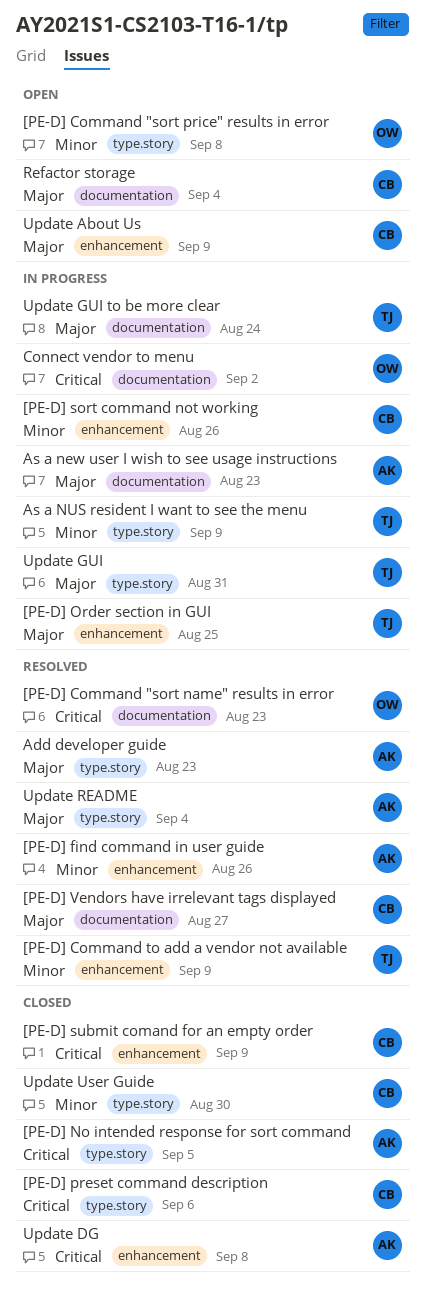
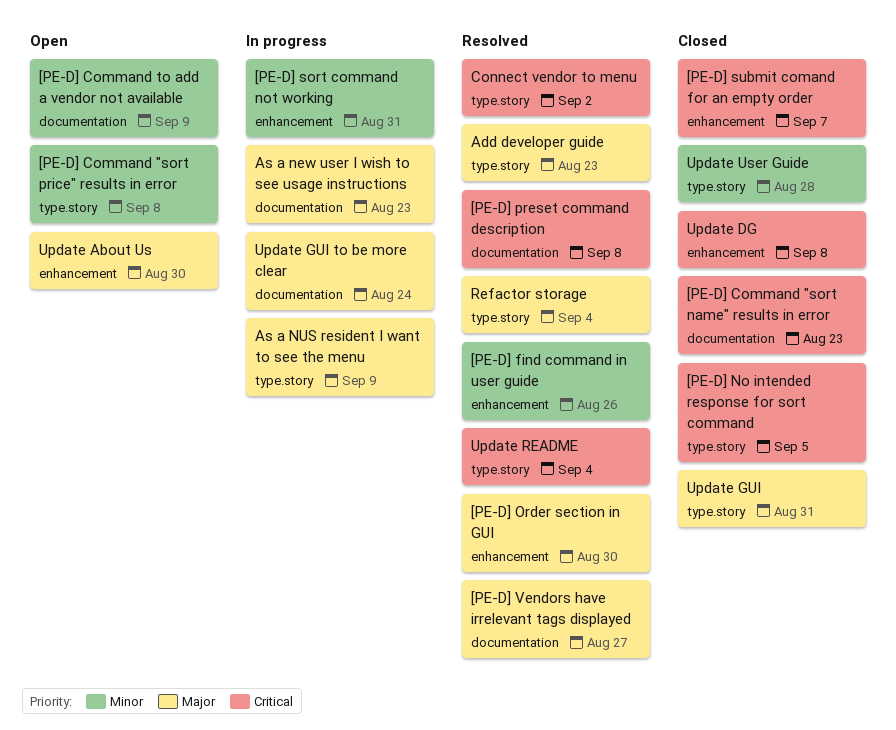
[PE-D] Command "sort name" results in error, status: Resolved -> Closed
[PE-D] Command to add a vendor not available, status: Resolved -> Open
[PE-D] Command to add a vendor not available, label: enhancement -> documentation
[PE-D] Order section in GUI, status: In progress -> Resolved
[PE-D] Order section in GUI, due: Aug 25 -> Aug 30
[PE-D] preset command description, status: Closed -> Resolved
[PE-D] preset command description, label: type.story -> documentation
[PE-D] preset command description, due: Sep 6 -> Sep 8
[PE-D] sort command not working, due: Aug 26 -> Aug 31
[PE-D] submit comand for an empty order, due: Sep 9 -> Sep 7
As a NUS resident I want to see the menu, priority: Minor -> Major
Connect vendor to menu, status: In progress -> Resolved
Connect vendor to menu, label: documentation -> type.story
Refactor storage, status: Open -> Resolved
Refactor storage, label: documentation -> type.story
Update About Us, due: Sep 9 -> Aug 30
Update GUI, status: In progress -> Closed
Update README, priority: Major -> Critical
Update User Guide, due: Aug 30 -> Aug 28

